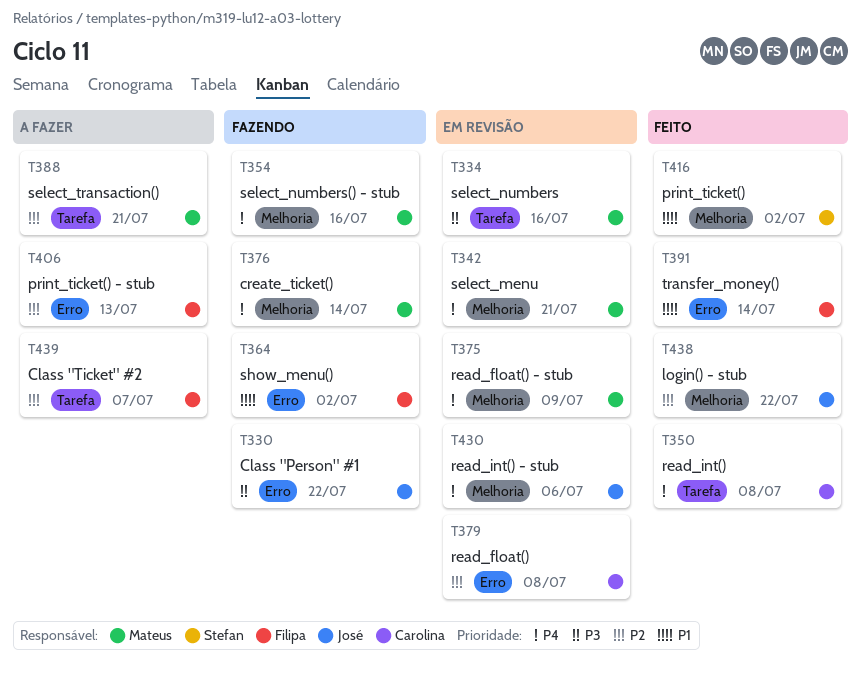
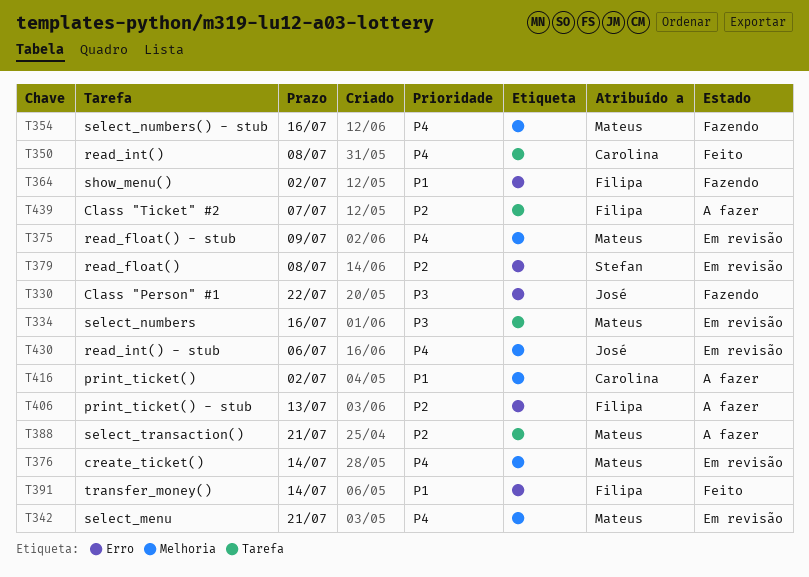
T376, status: Fazendo -> Em revisão
T379, owner: Carolina -> Stefan
T416, status: Feito -> A fazer
T416, owner: Stefan -> Carolina
T438: present -> none

